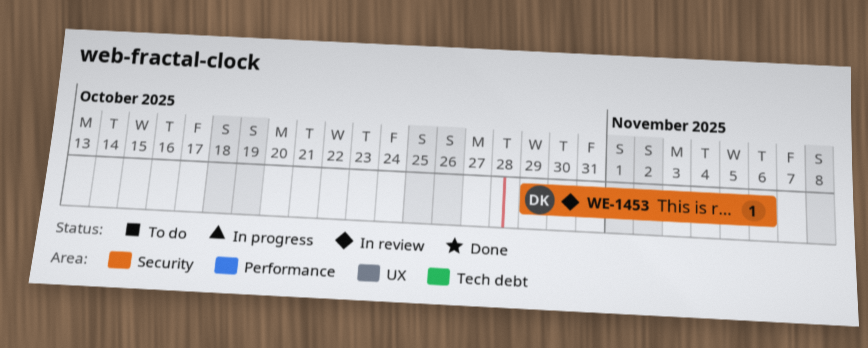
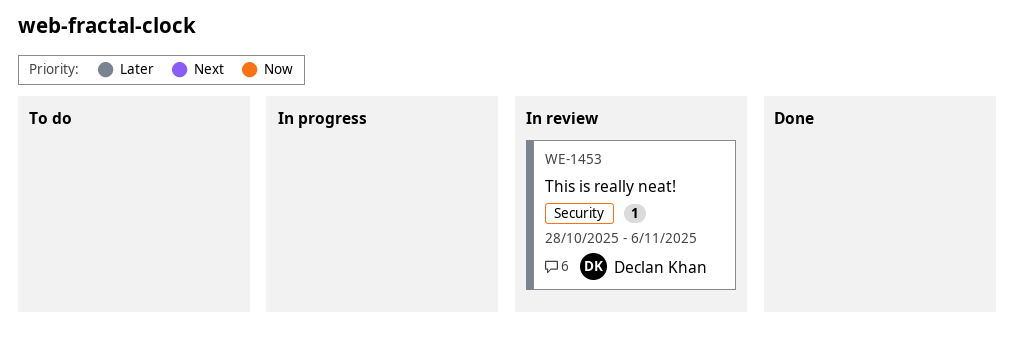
WE-1453, start: Oct 29 -> Oct 28

